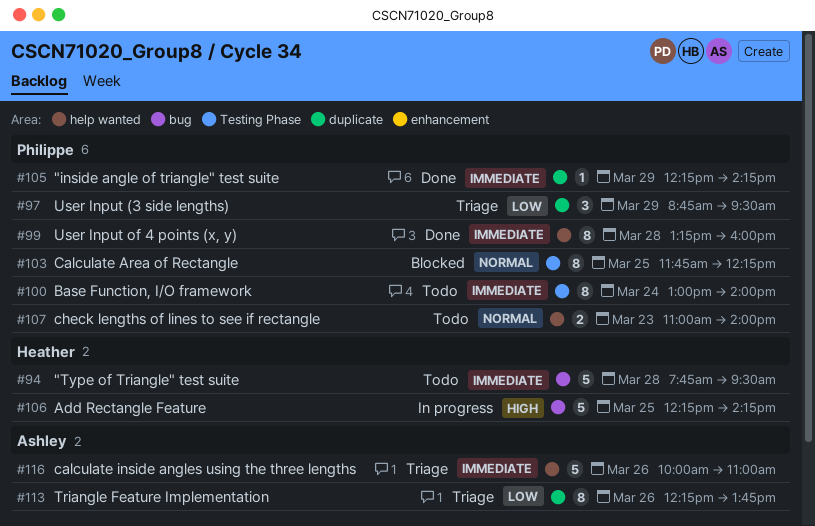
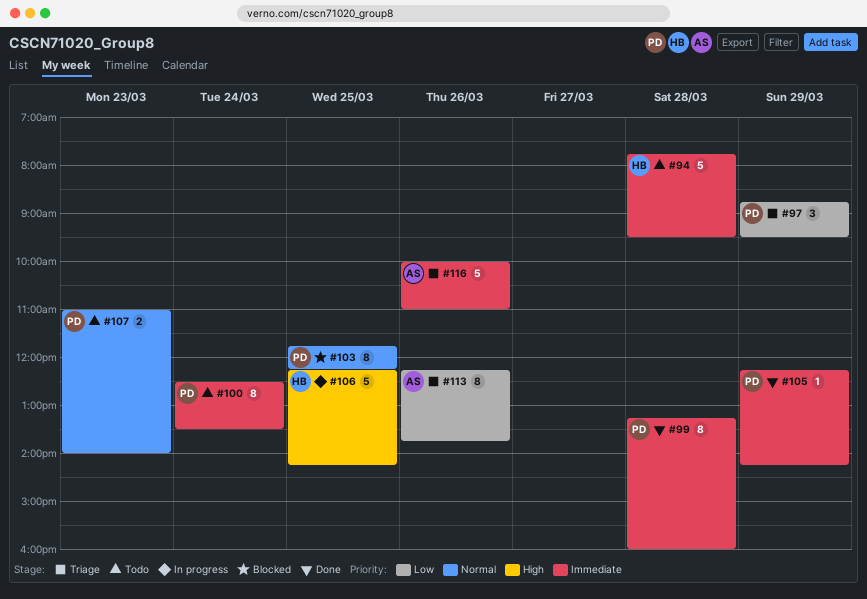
#100, begins: 13:00 -> 12:30
#100, ends: 14:00 -> 13:30

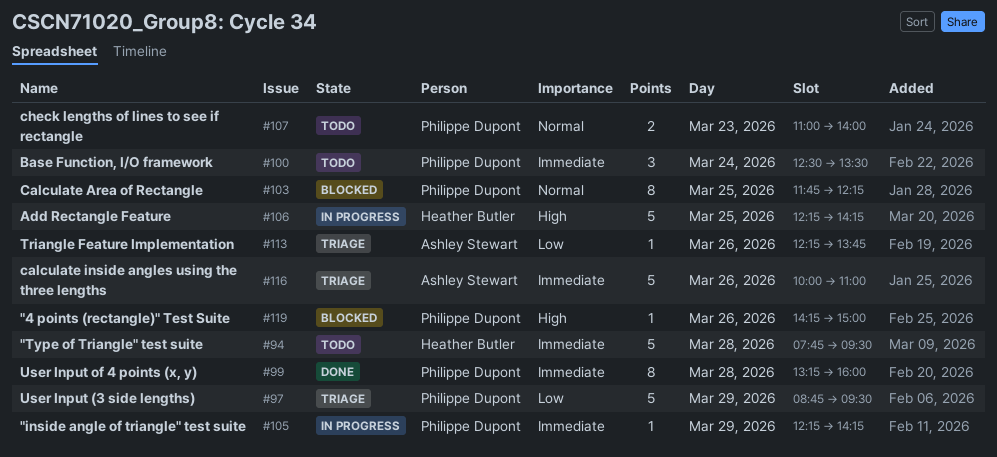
#97, estimate: 3 -> 5
#100, estimate: 8 -> 3
#105, status: Done -> In progress
#113, estimate: 8 -> 1
#119: none -> present

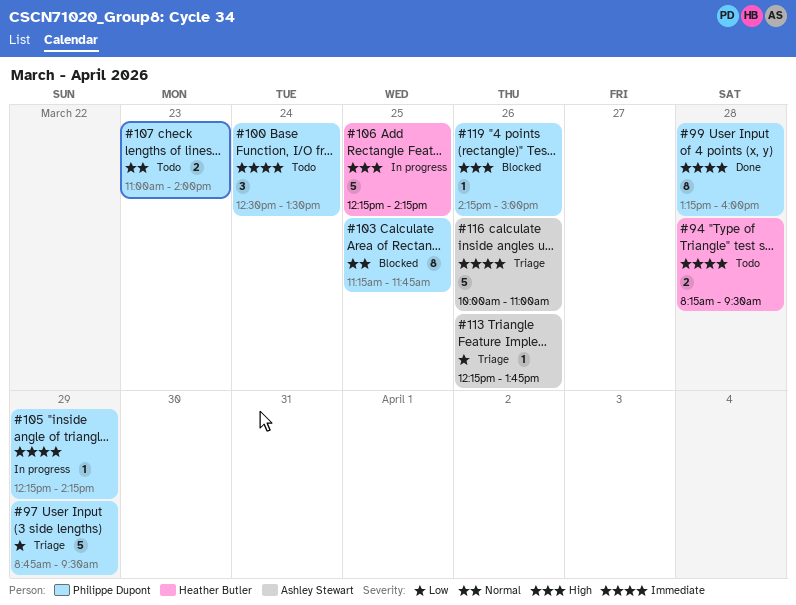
#94, estimate: 5 -> 2
#94, begins: 07:45 -> 08:15
#103, begins: 11:45 -> 11:15
#103, ends: 12:15 -> 11:45

